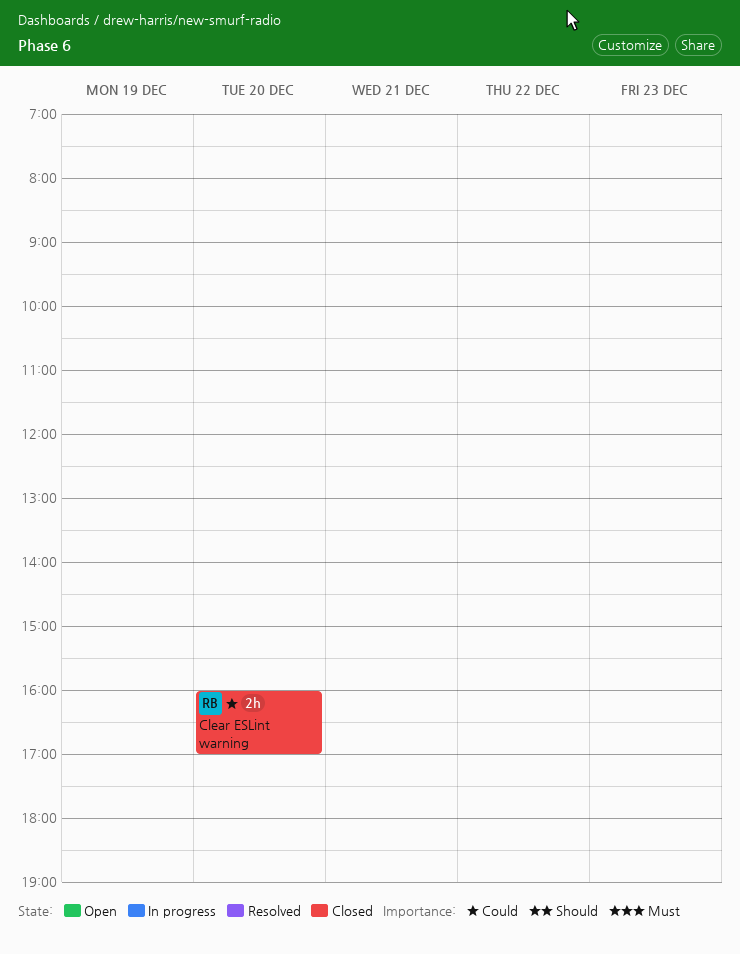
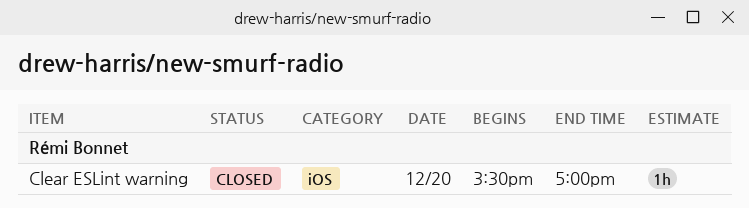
Clear ESLint warning, estimate: 2h -> 1h
Clear ESLint warning, begins: 16:00 -> 15:30

